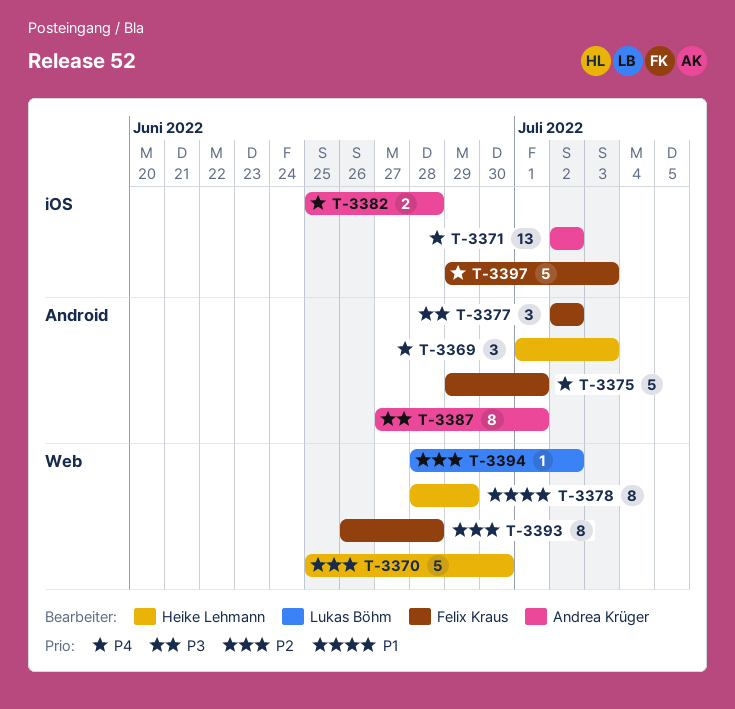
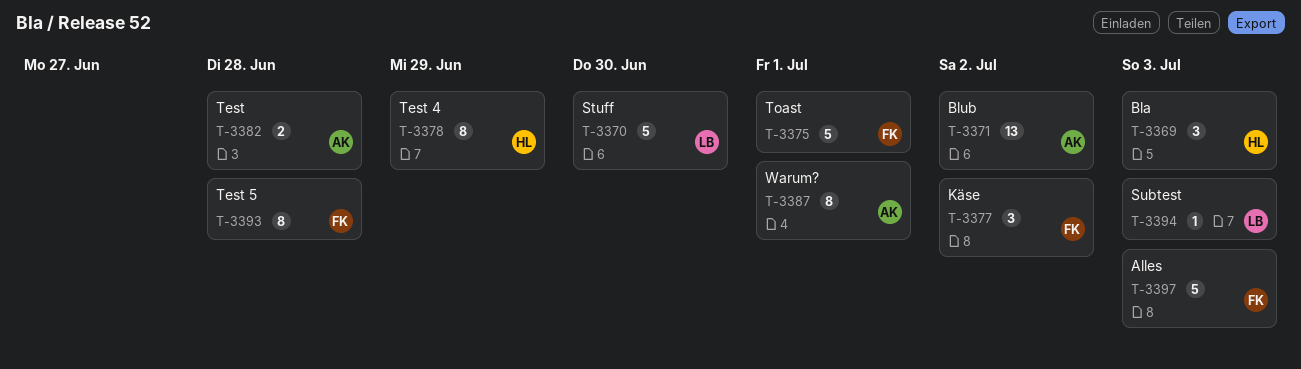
T-3370, owner: Heike Lehmann -> Lukas Böhm
T-3394, due: Jul 2 -> Jul 3

